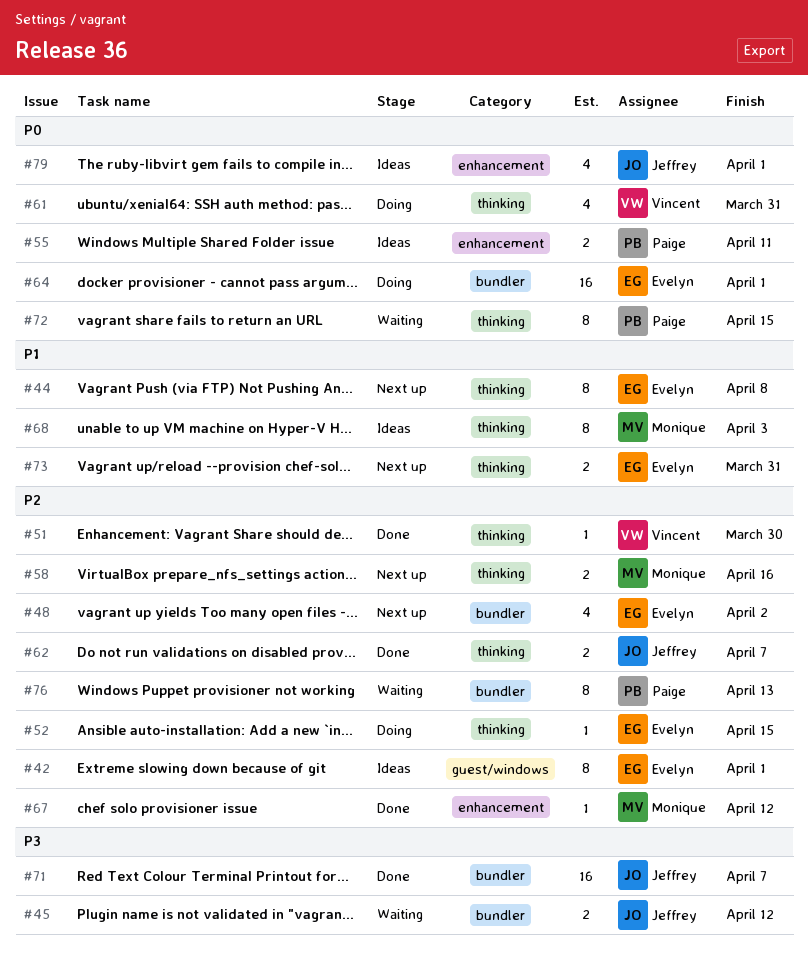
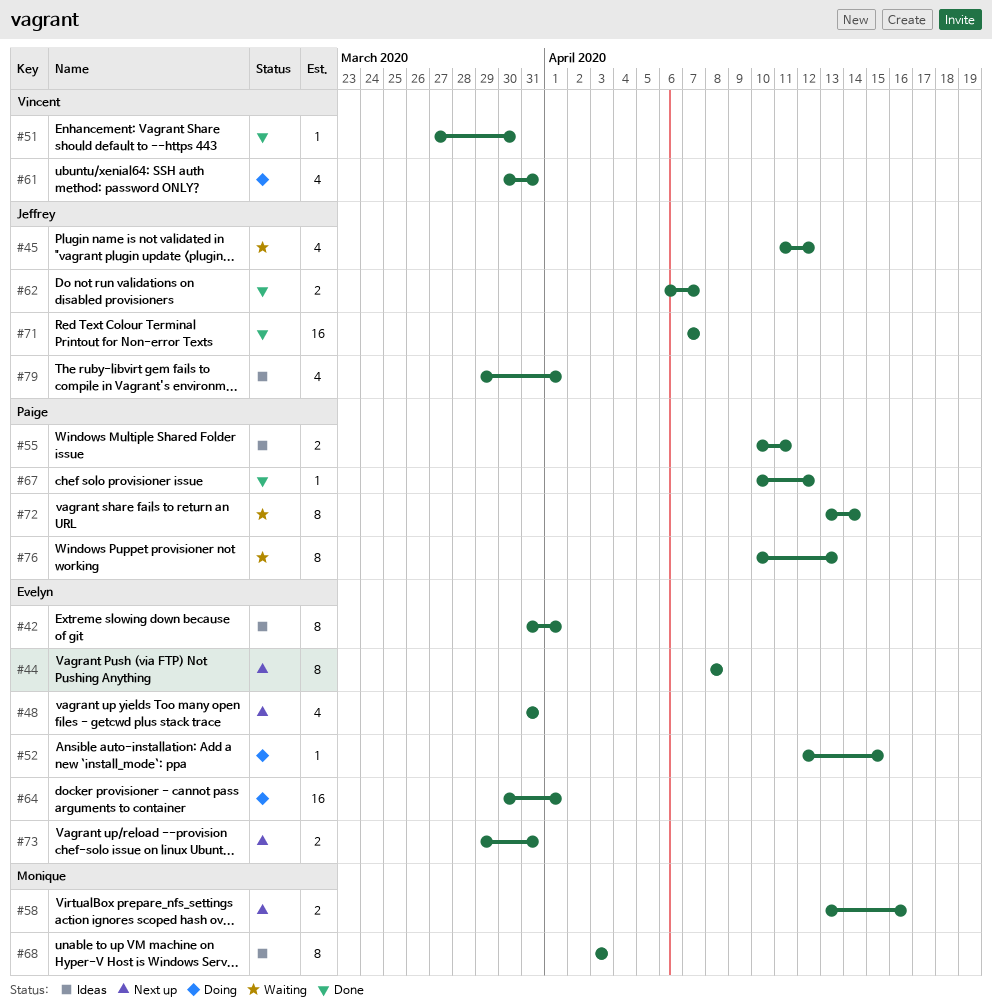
#45, estimate: 2 -> 4
#48, due: Apr 2 -> Mar 31
#67, owner: Monique -> Paige
#72, due: Apr 15 -> Apr 14

